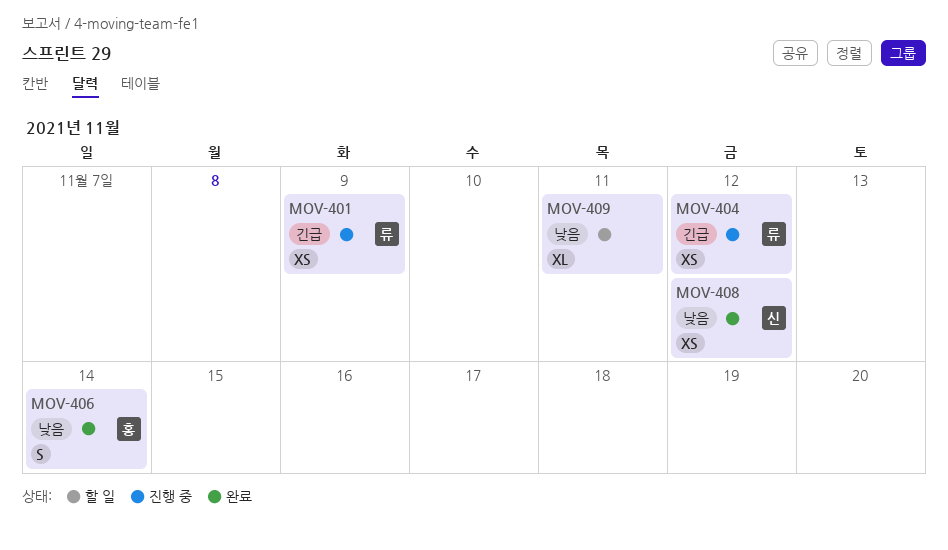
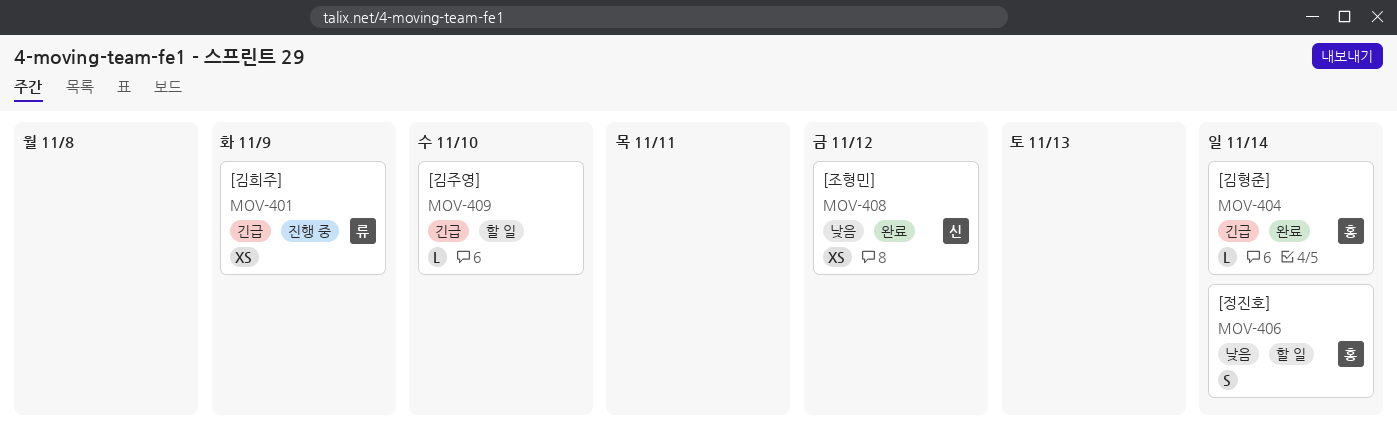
MOV-404, status: 진행 중 -> 완료
MOV-404, owner: 류 -> 홍
MOV-404, estimate: XS -> L
MOV-404, due: Nov 12 -> Nov 14
MOV-406, status: 완료 -> 할 일
MOV-409, priority: 낮음 -> 긴급
MOV-409, estimate: XL -> L
MOV-409, due: Nov 11 -> Nov 10

